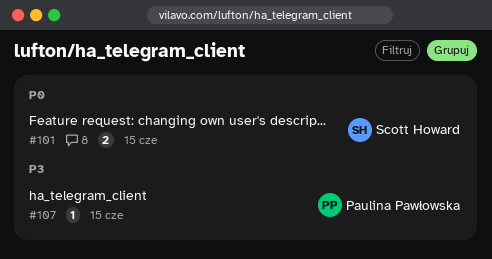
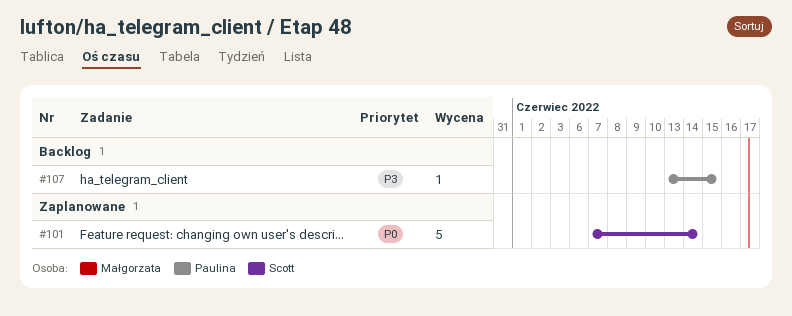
#101, estimate: 2 -> 5
#101, due: Jun 15 -> Jun 14

